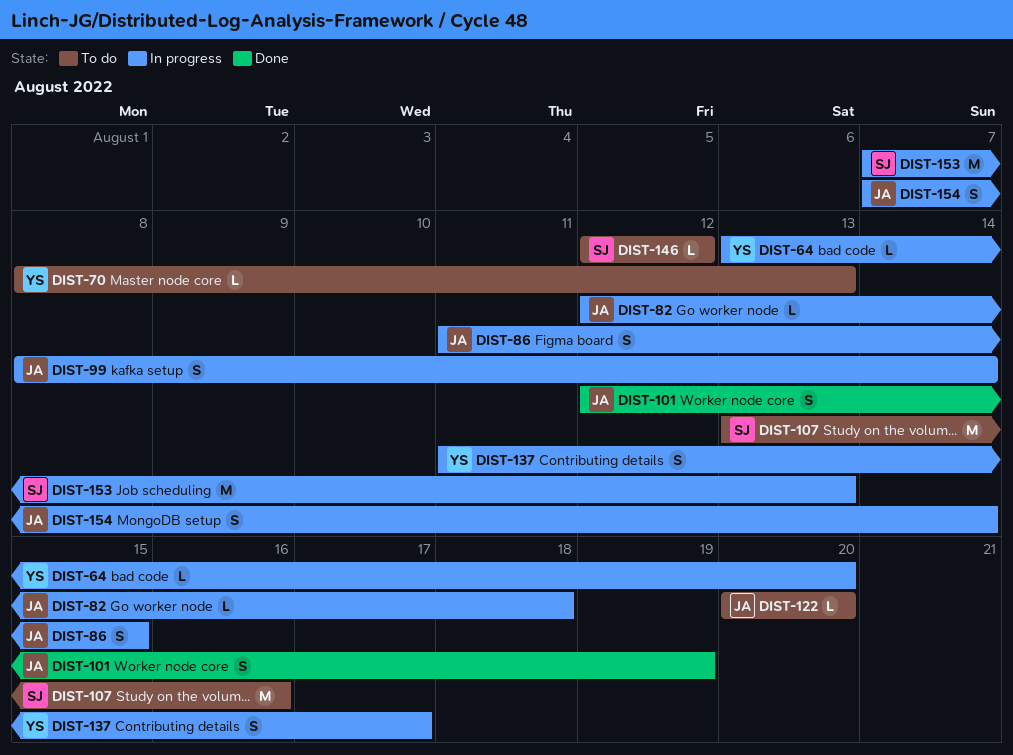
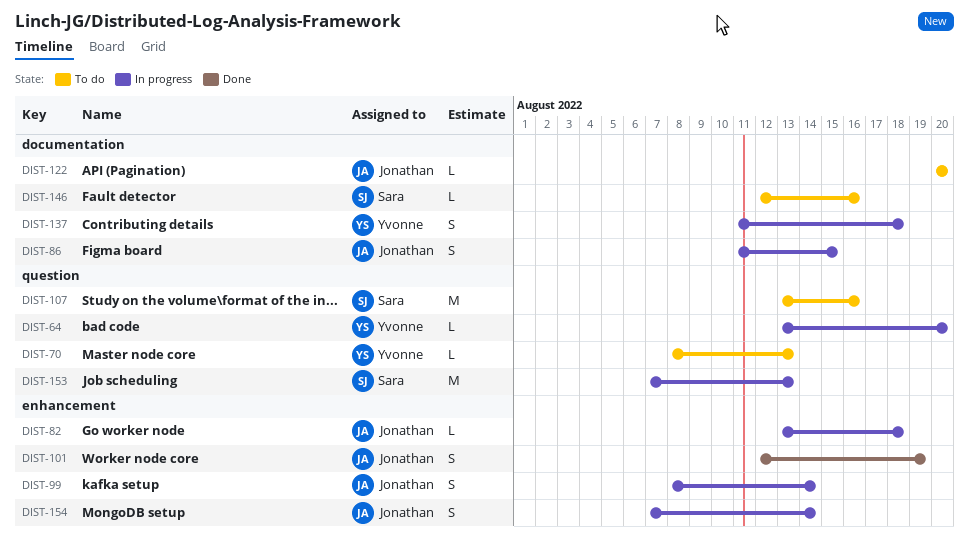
DIST-82, start: Aug 12 -> Aug 13
DIST-137, due: Aug 17 -> Aug 18
DIST-146, due: Aug 12 -> Aug 16

